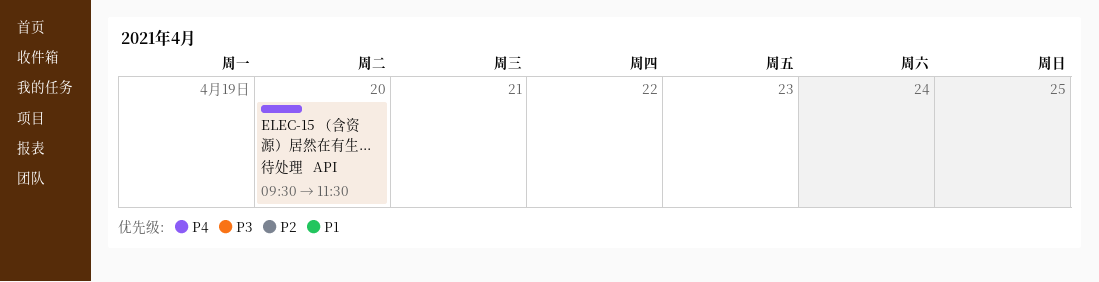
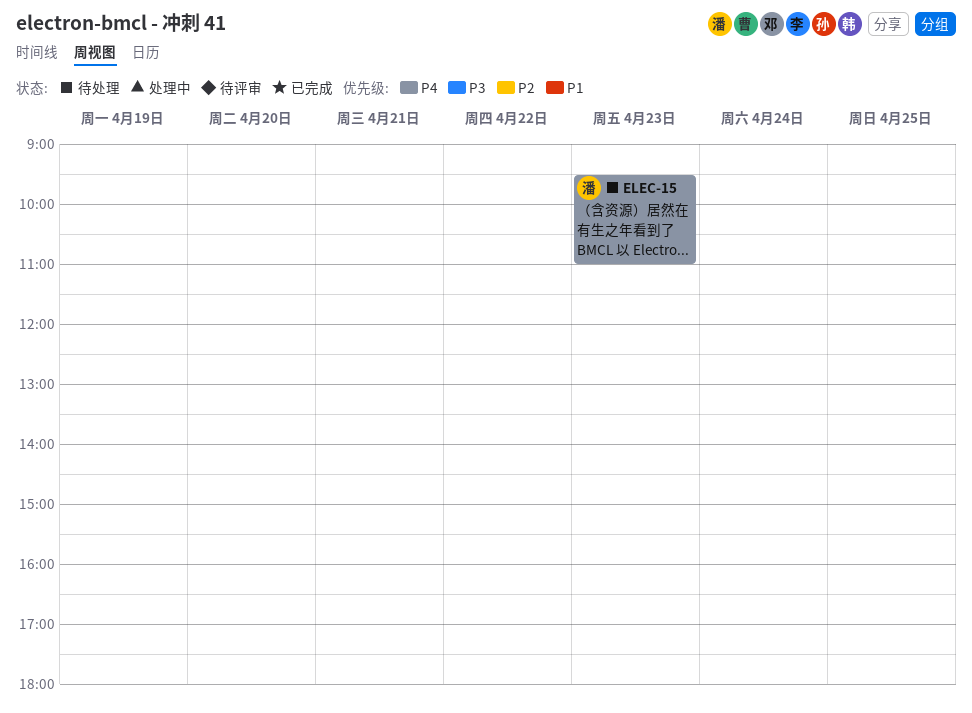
ELEC-15, day: Apr 20 -> Apr 23
ELEC-15, ends: 11:30 -> 11:00

